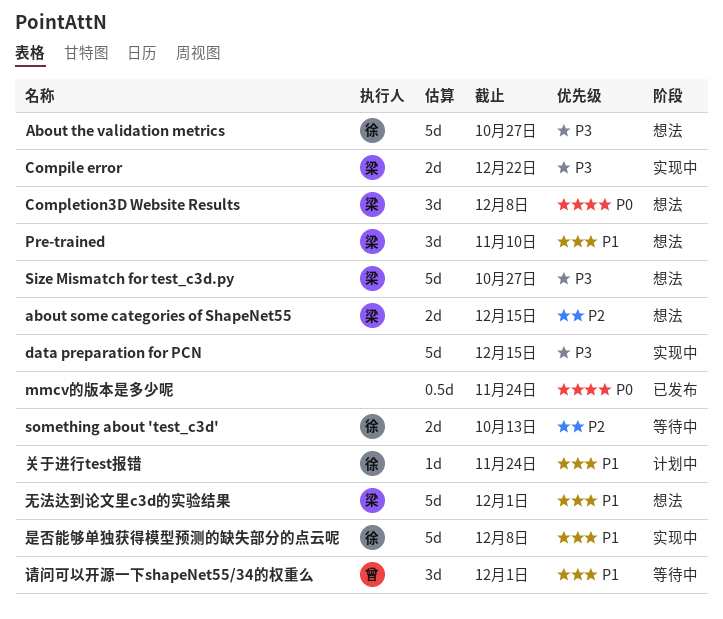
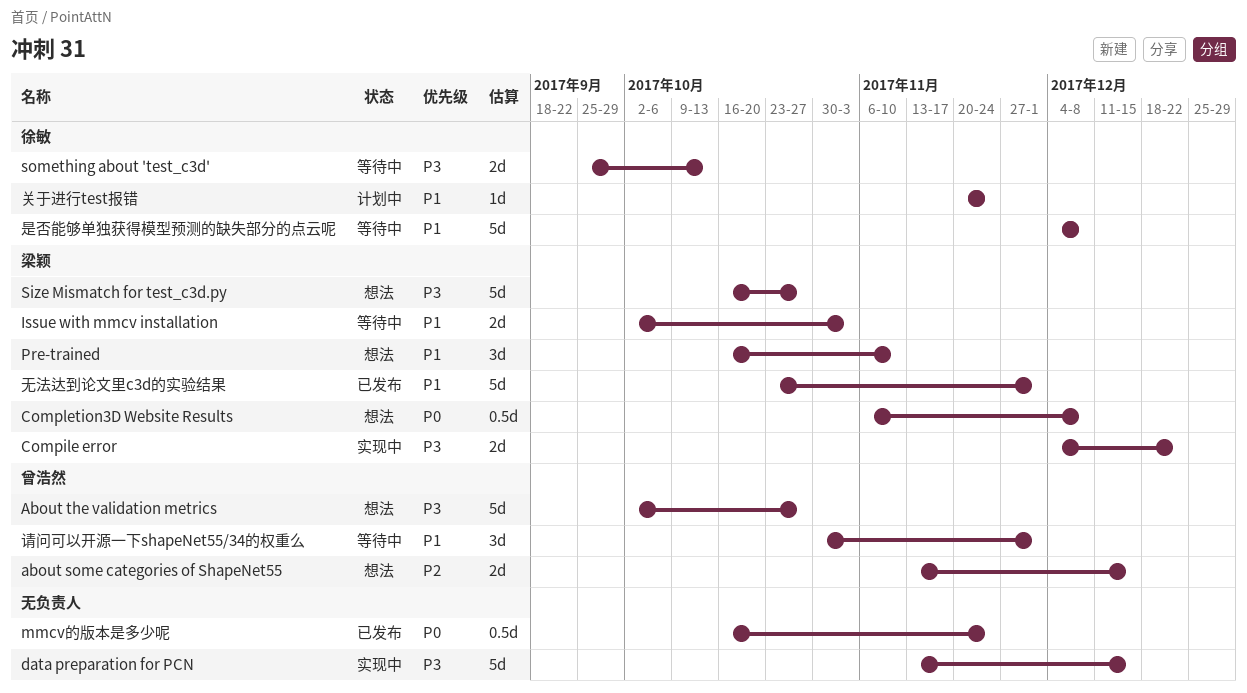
about some categories of ShapeNet55, owner: 梁颖 -> 曾浩然
About the validation metrics, owner: 徐敏 -> 曾浩然
Completion3D Website Results, estimate: 3d -> 0.5d
Issue with mmcv installation: none -> present
something about 'test_c3d', priority: P2 -> P3
无法达到论文里c3d的实验结果, status: 想法 -> 已发布
是否能够单独获得模型预测的缺失部分的点云呢, status: 实现中 -> 等待中

